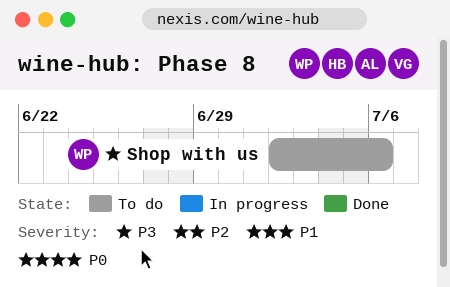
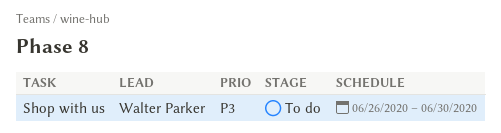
Shop with us, start: Jul 2 -> Jun 26
Shop with us, due: Jul 6 -> Jun 30

